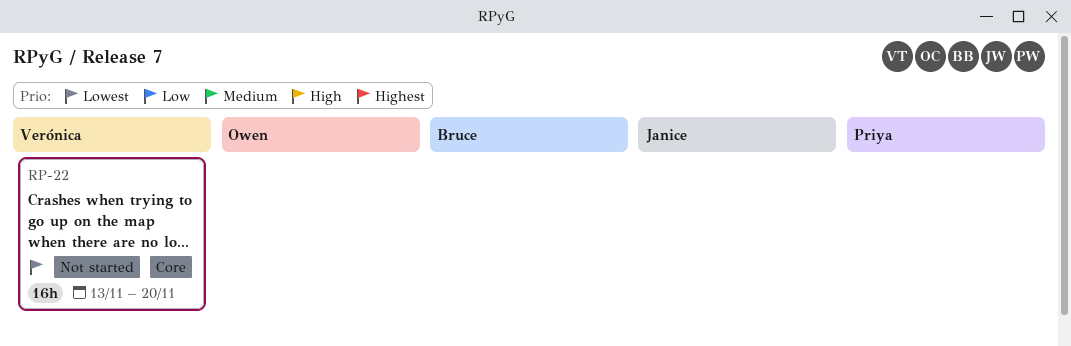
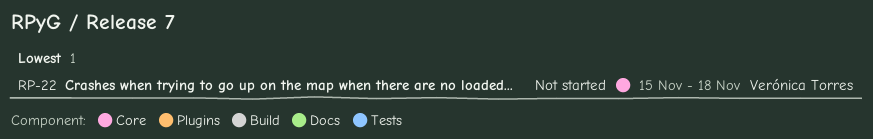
RP-22, start: Nov 13 -> Nov 15
RP-22, due: Nov 20 -> Nov 18

